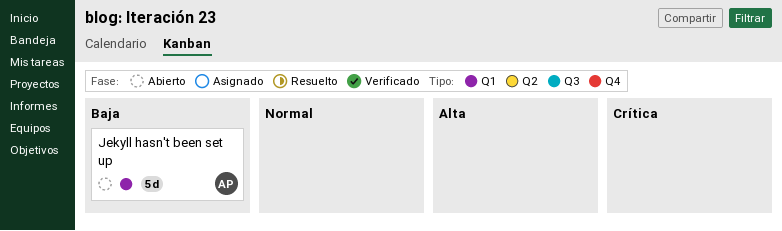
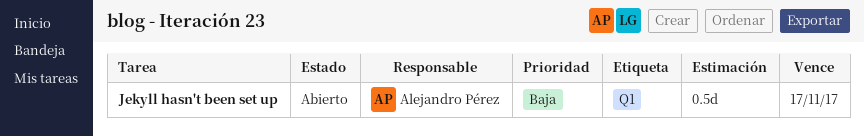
Jekyll hasn't been set up, estimate: 5d -> 0.5d

